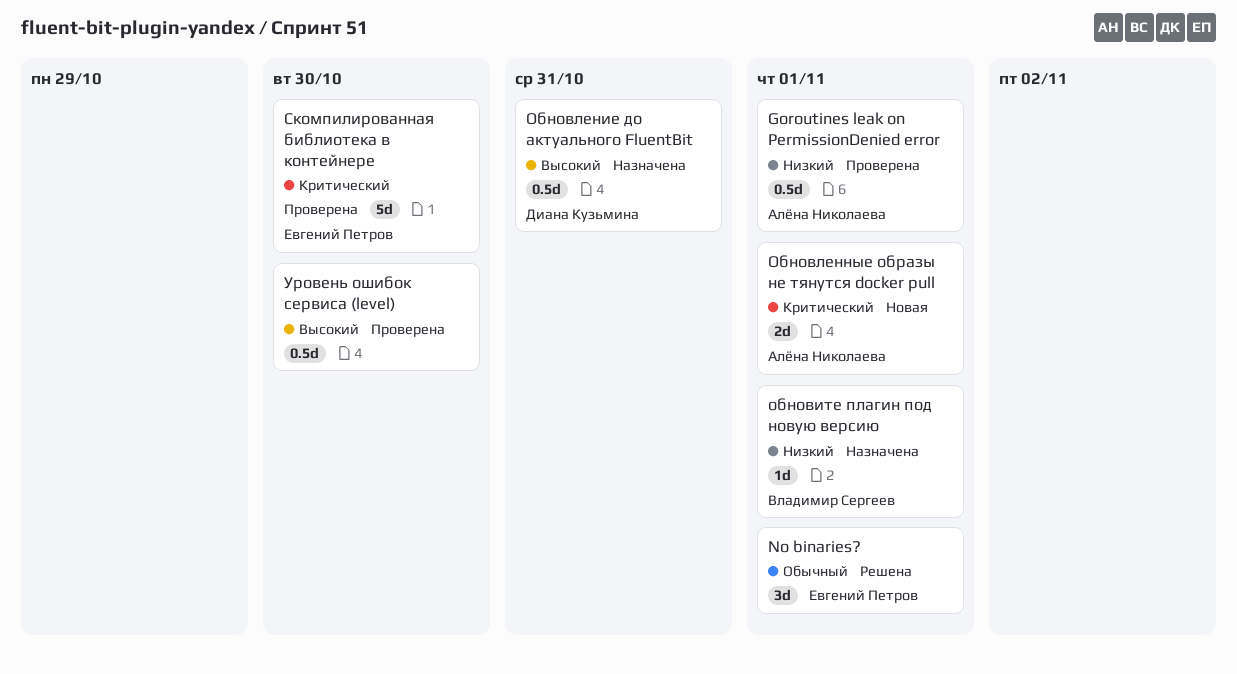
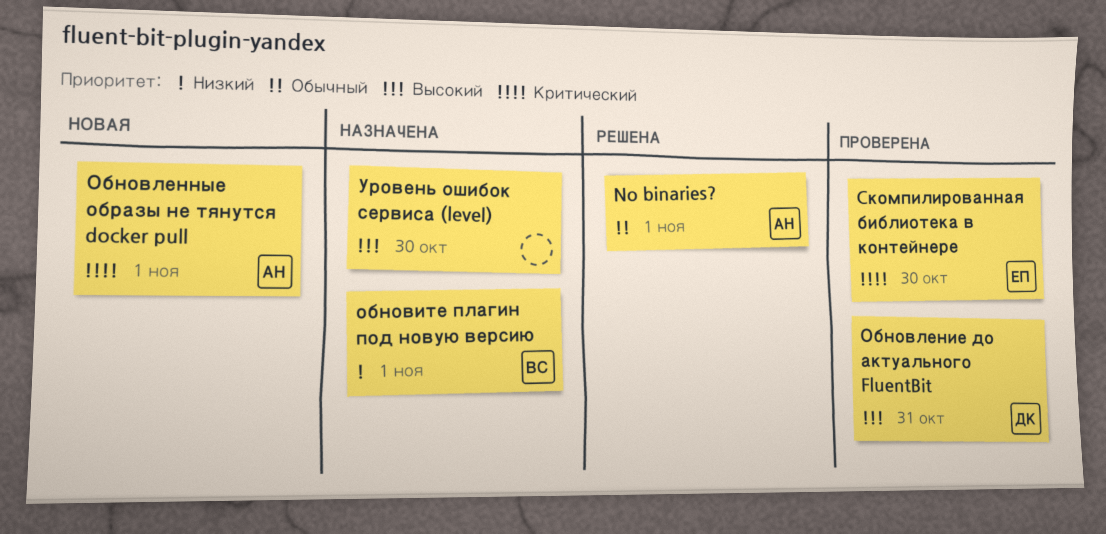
Goroutines leak on PermissionDenied error: present -> none
No binaries?, owner: Евгений Петров -> Алёна Николаева
Обновление до актуального FluentBit, status: Назначена -> Проверена
Уровень ошибок сервиса (level), status: Проверена -> Назначена

